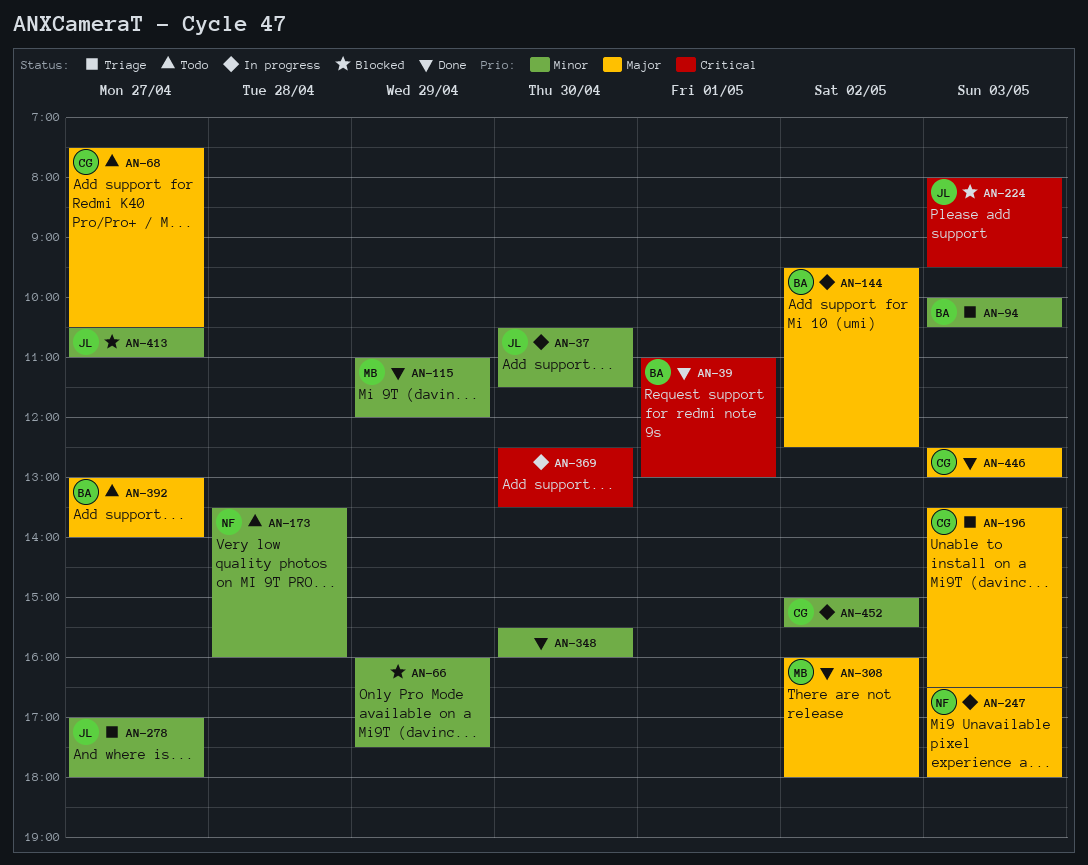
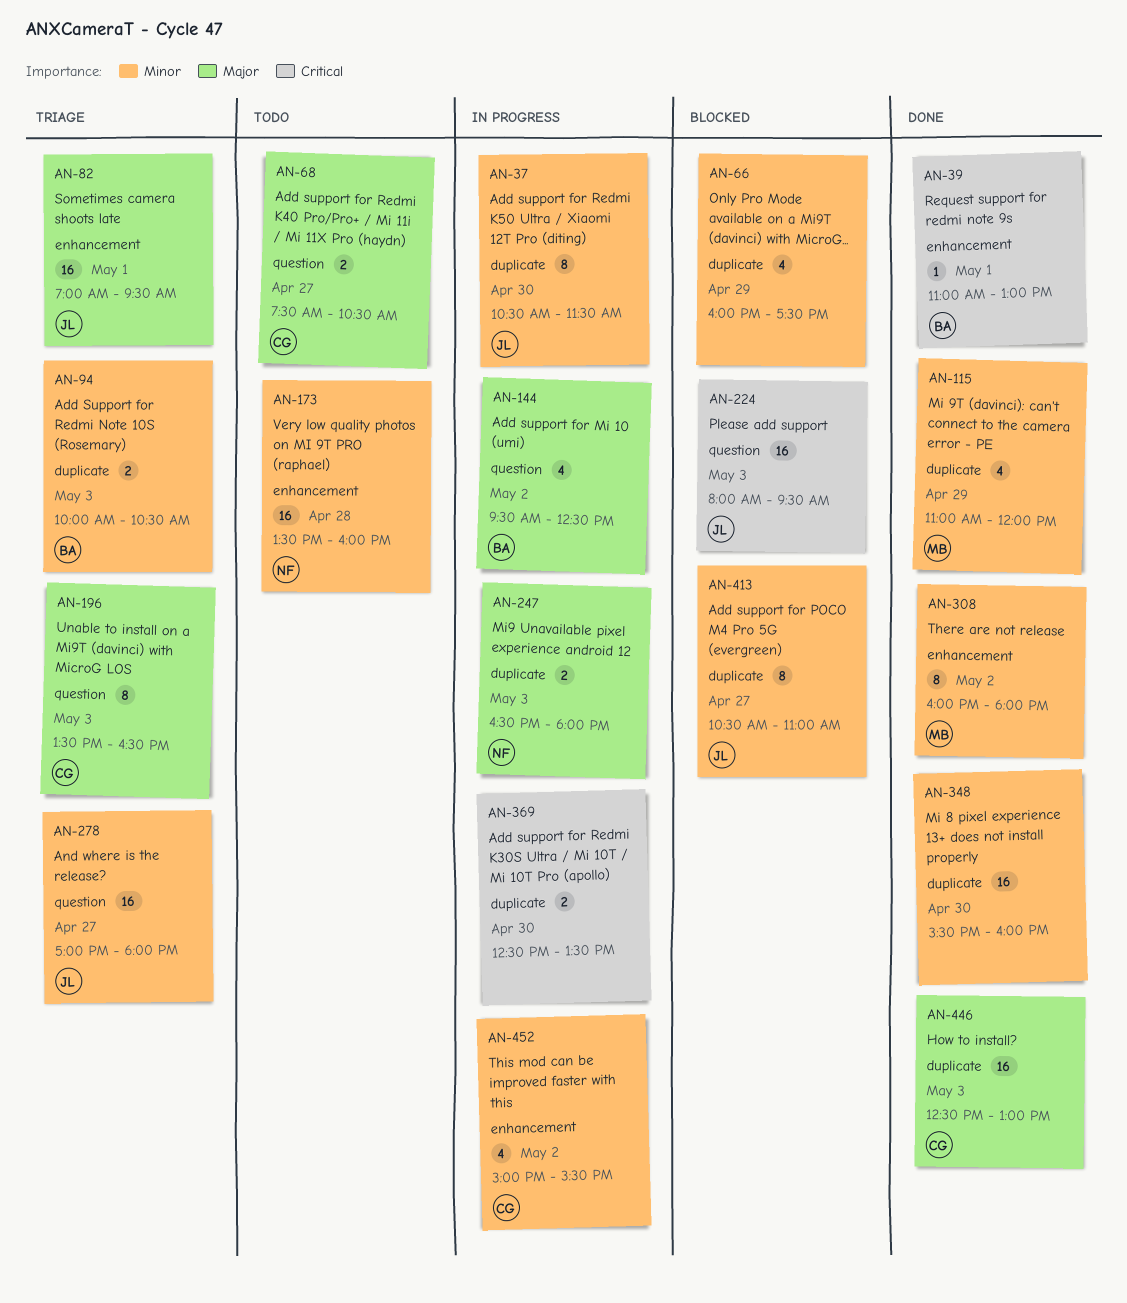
AN-82: none -> present
AN-308, priority: Major -> Minor
AN-392: present -> none

